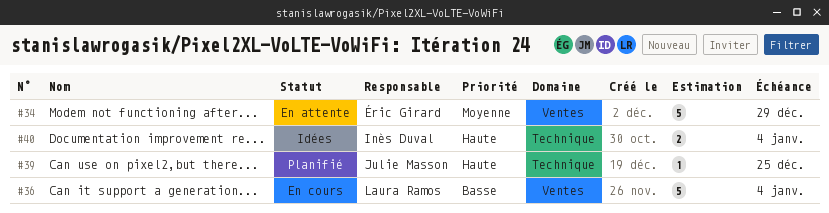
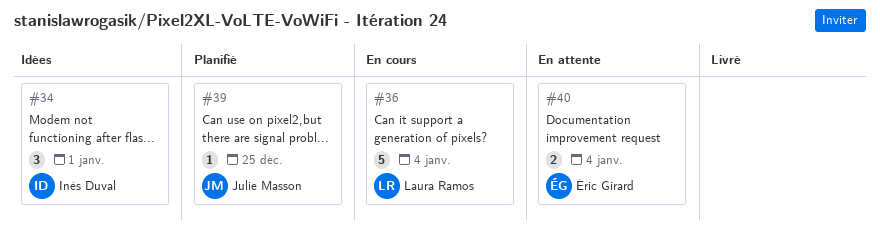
#34, status: En attente -> Idées
#34, owner: Éric Girard -> Inès Duval
#34, estimate: 5 -> 3
#34, due: Dec 29 -> Jan 1
#40, status: Idées -> En attente
#40, owner: Inès Duval -> Éric Girard

